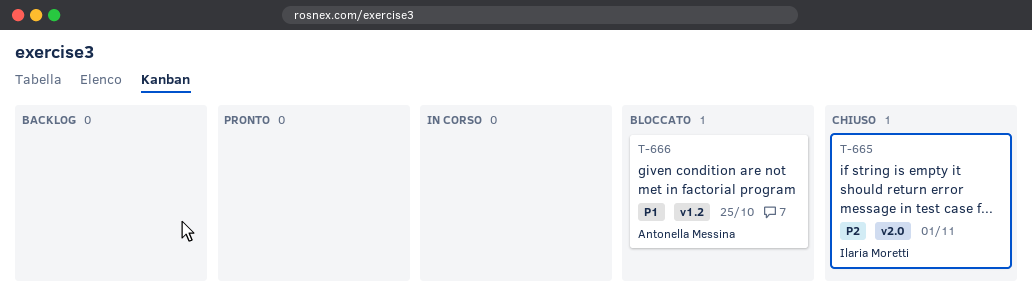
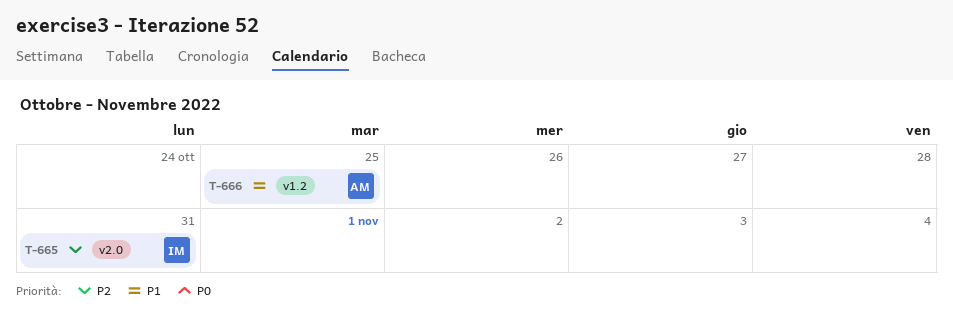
T-665, due: Nov 1 -> Oct 31

